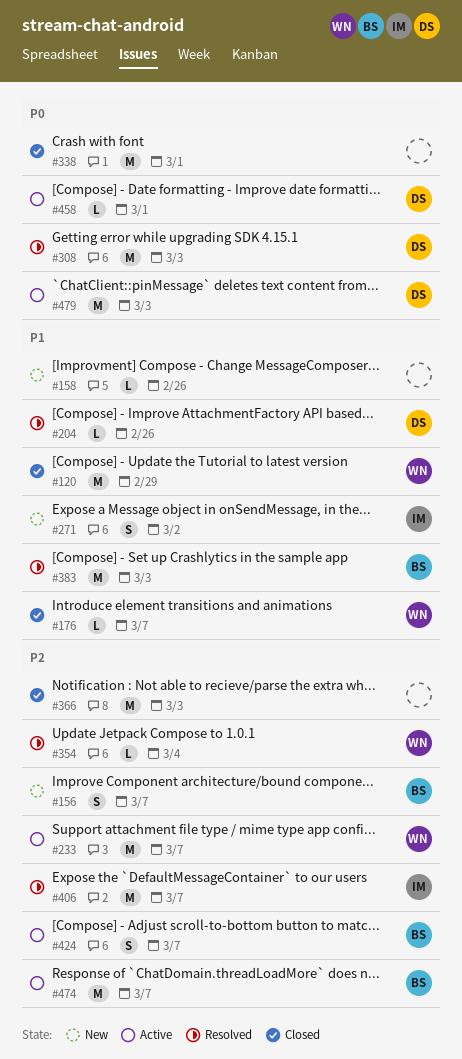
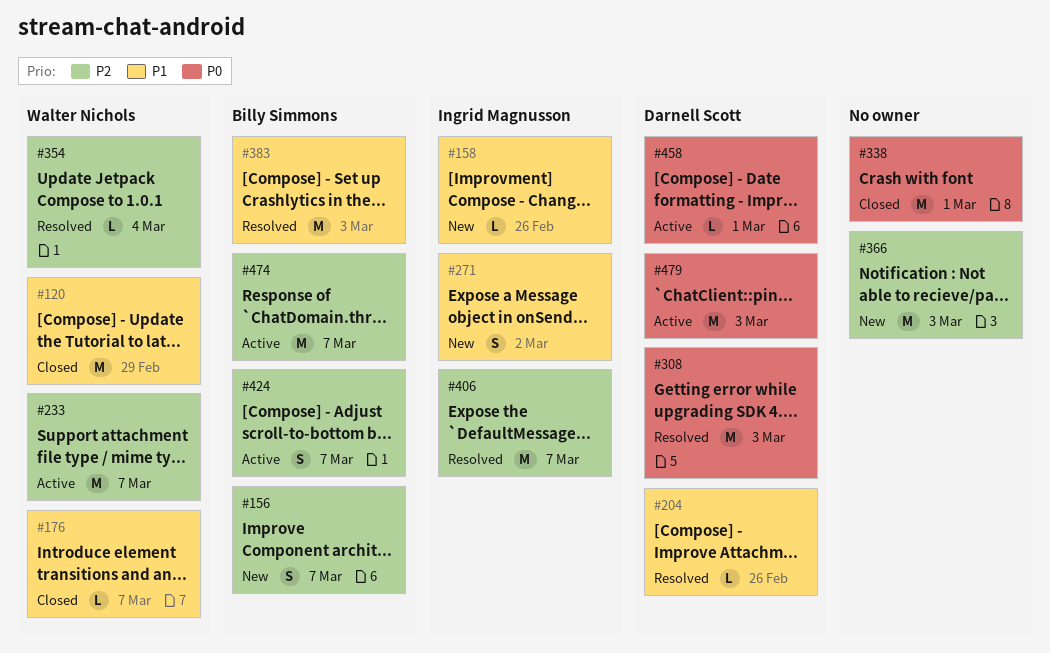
#158, owner: none -> Ingrid Magnusson
#366, status: Closed -> New

